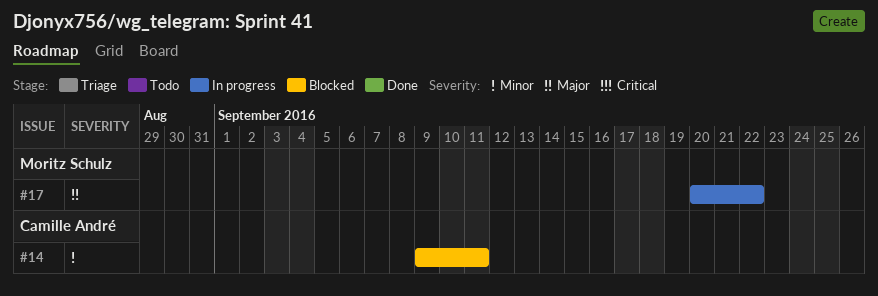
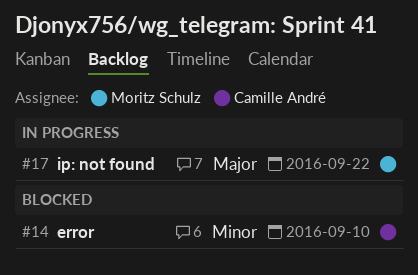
#14, due: Sep 11 -> Sep 10

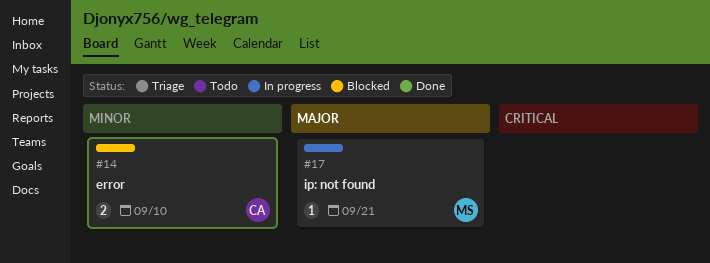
#17, due: Sep 22 -> Sep 21

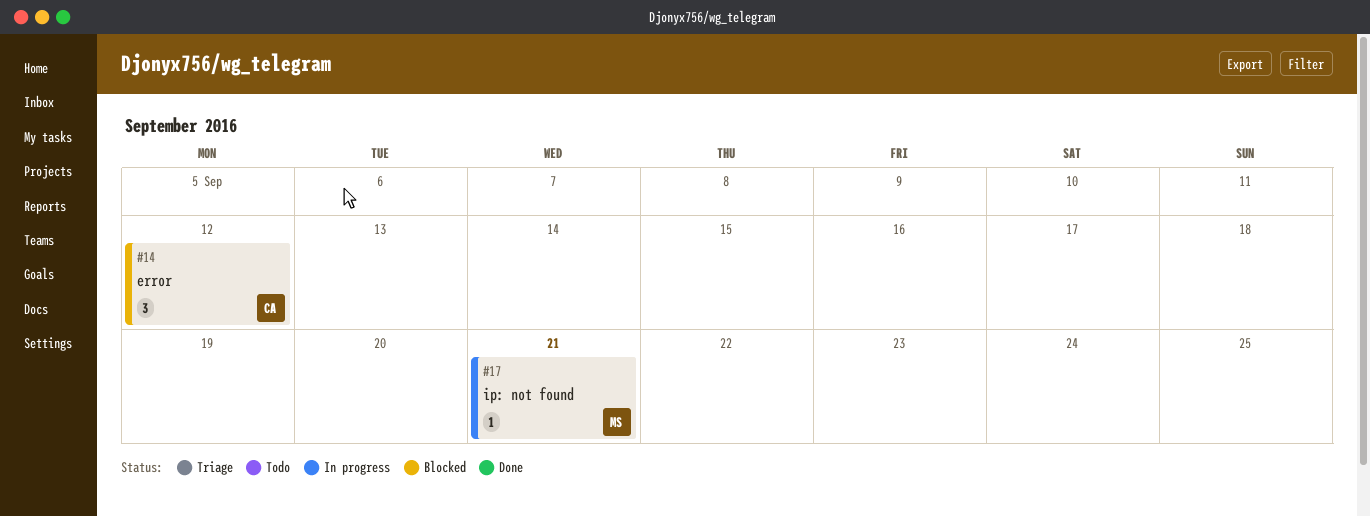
#14, estimate: 2 -> 3
#14, due: Sep 10 -> Sep 12

